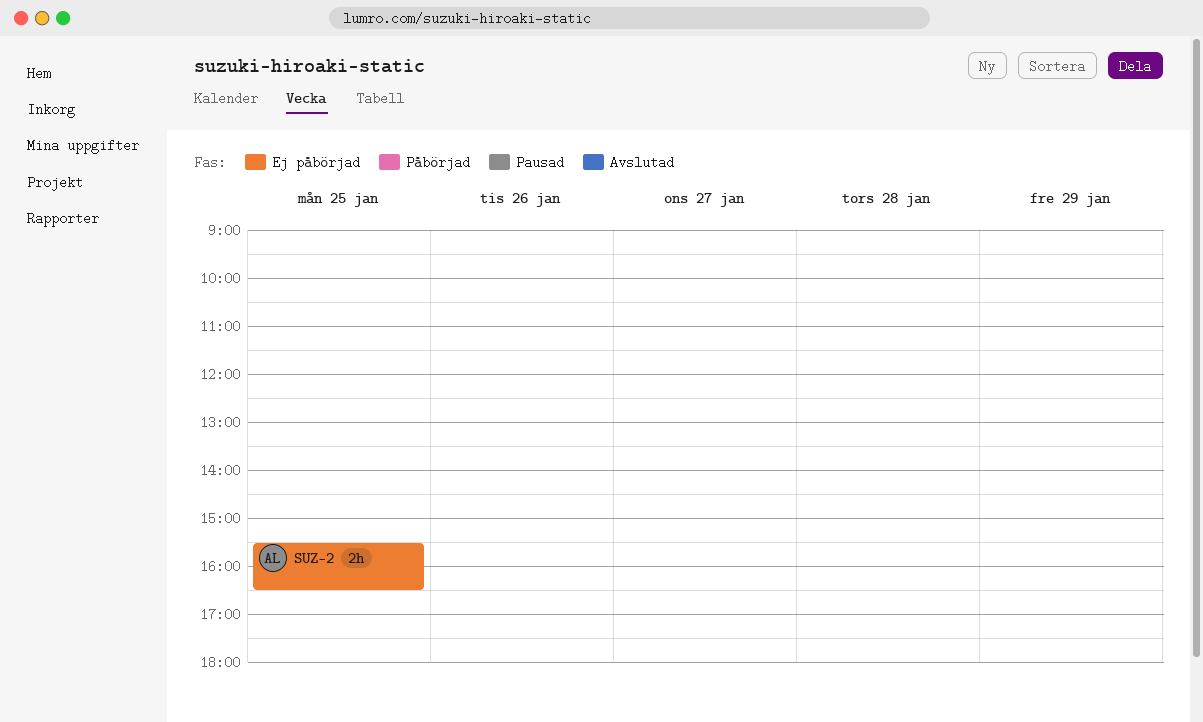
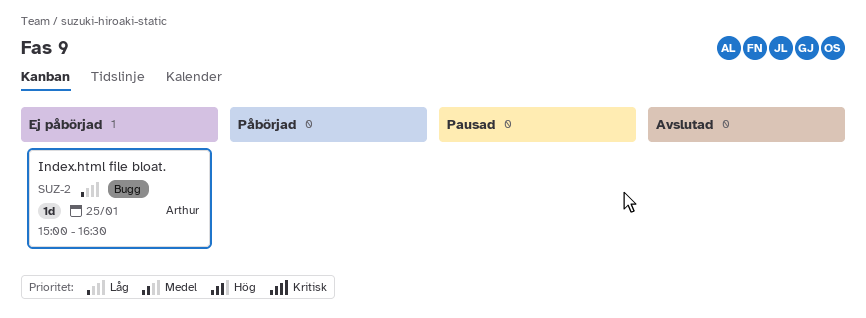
SUZ-2, estimate: 2h -> 1d
SUZ-2, begins: 15:30 -> 15:00

